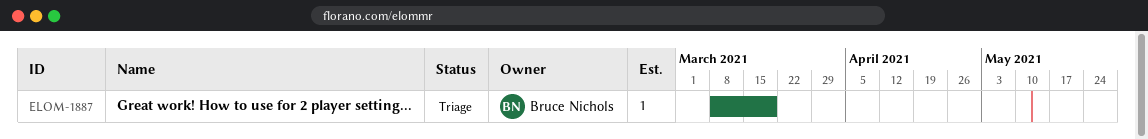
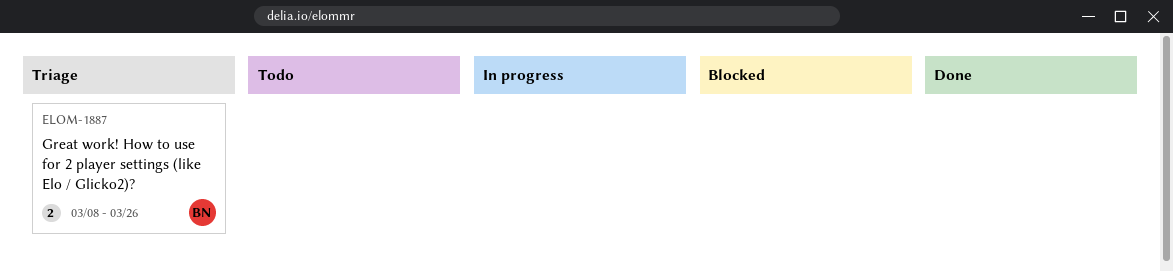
ELOM-1887, estimate: 1 -> 2
ELOM-1887, due: Mar 19 -> Mar 26

